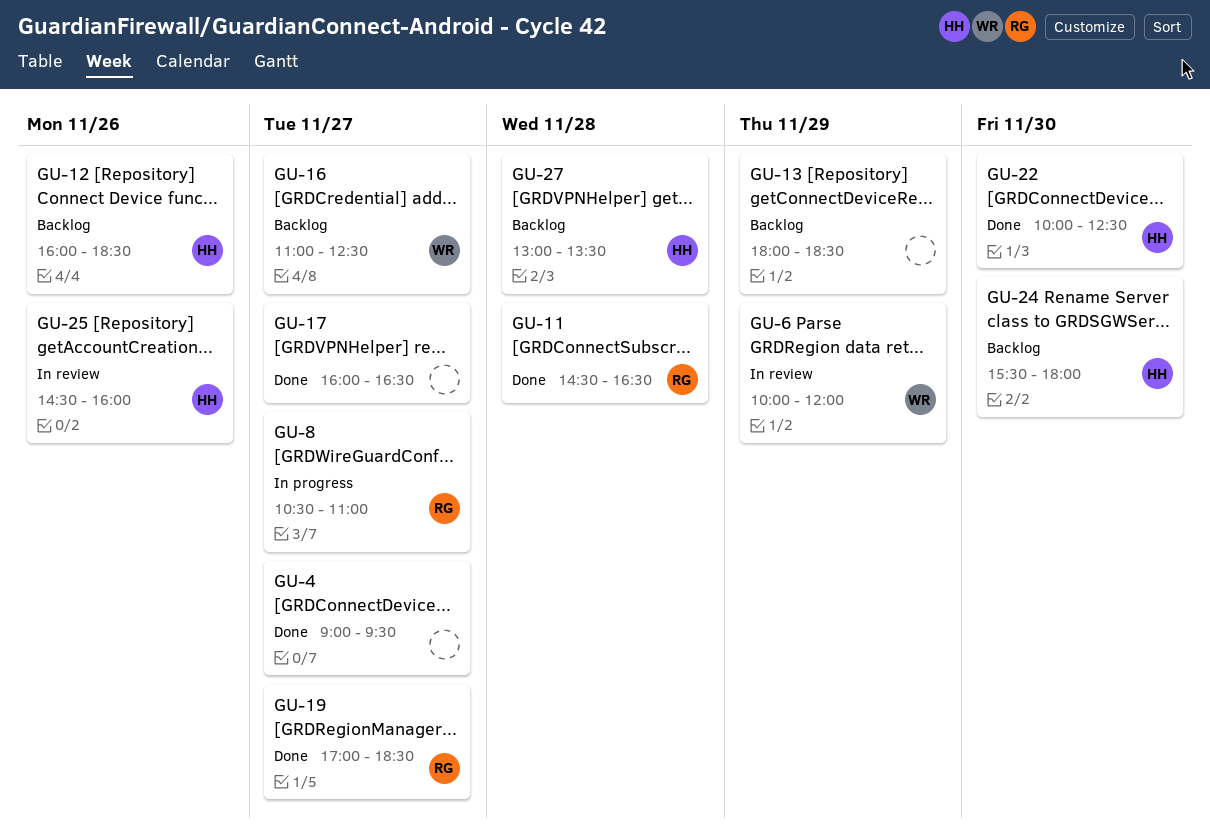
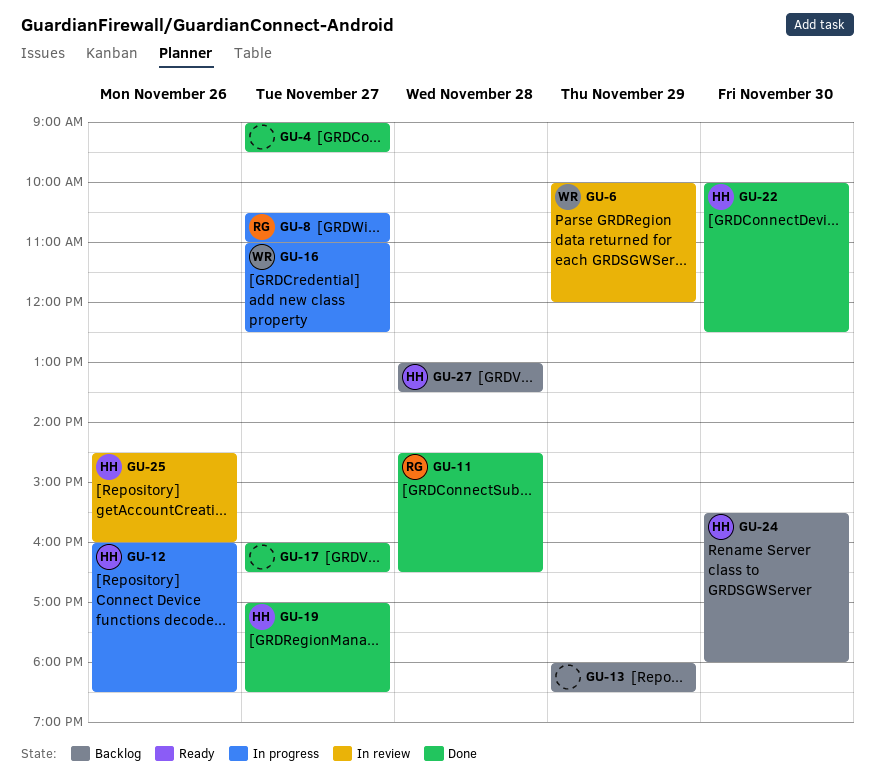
GU-12, status: Backlog -> In progress
GU-16, status: Backlog -> In progress
GU-19, owner: RG -> HH

